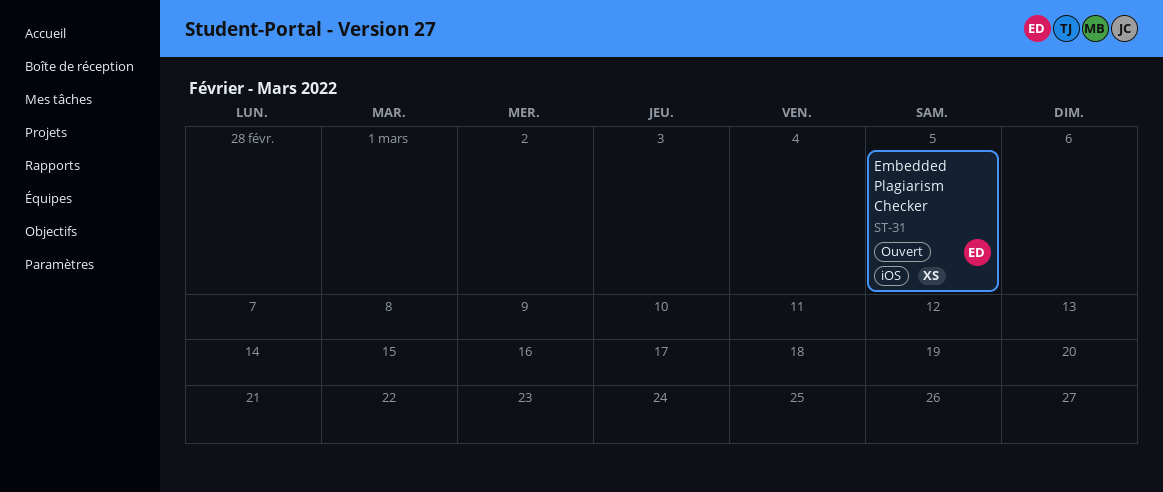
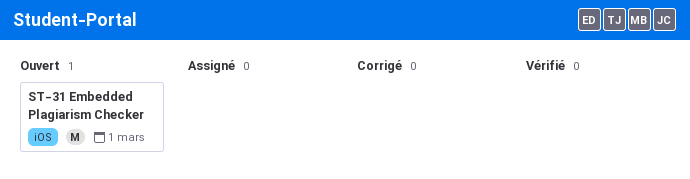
ST-31, estimate: XS -> M
ST-31, due: Mar 5 -> Mar 1

